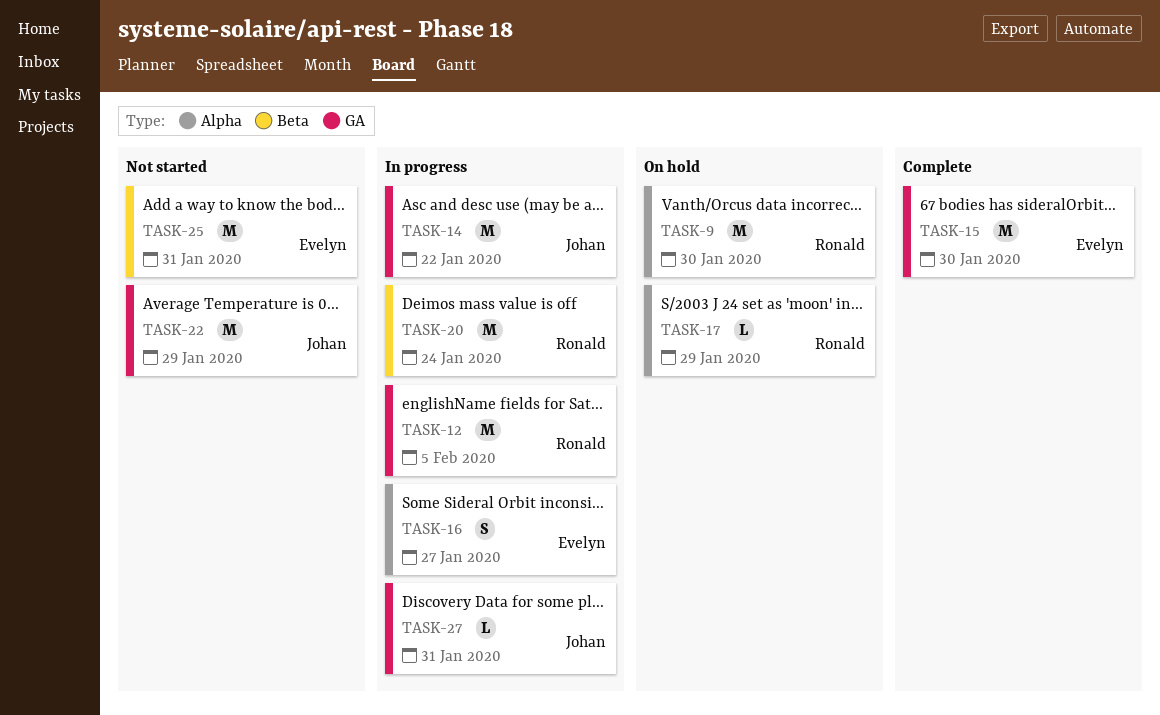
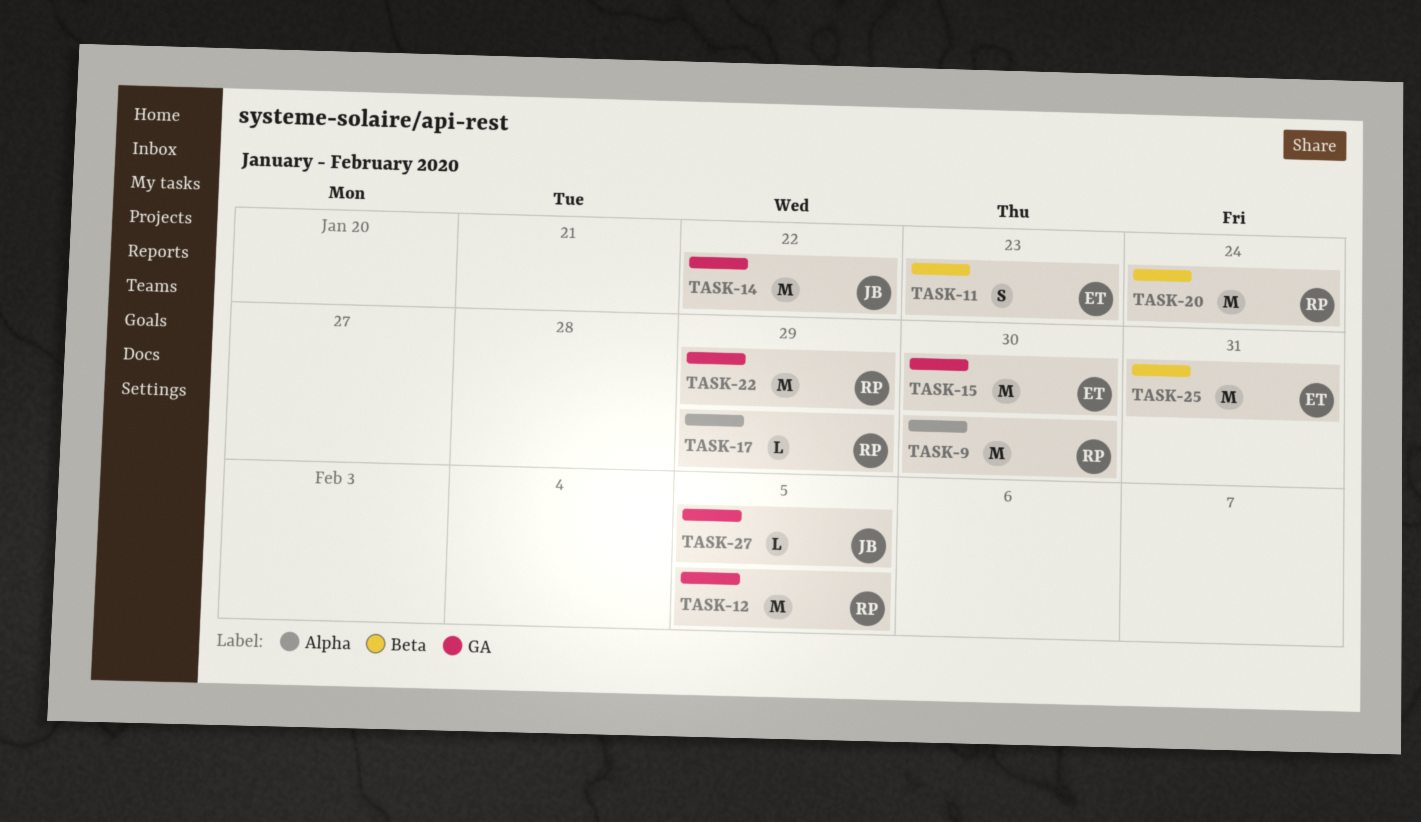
TASK-11: none -> present
TASK-16: present -> none
TASK-22, owner: Johan -> Ronald
TASK-27, due: Jan 31 -> Feb 5

